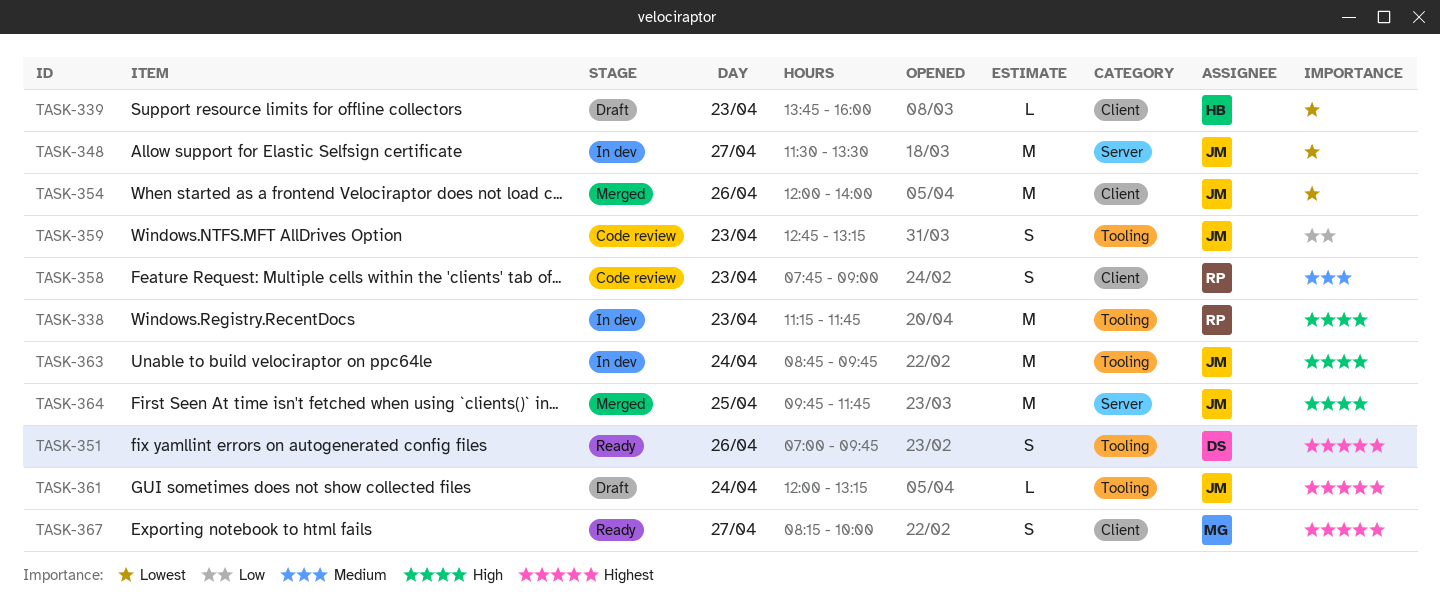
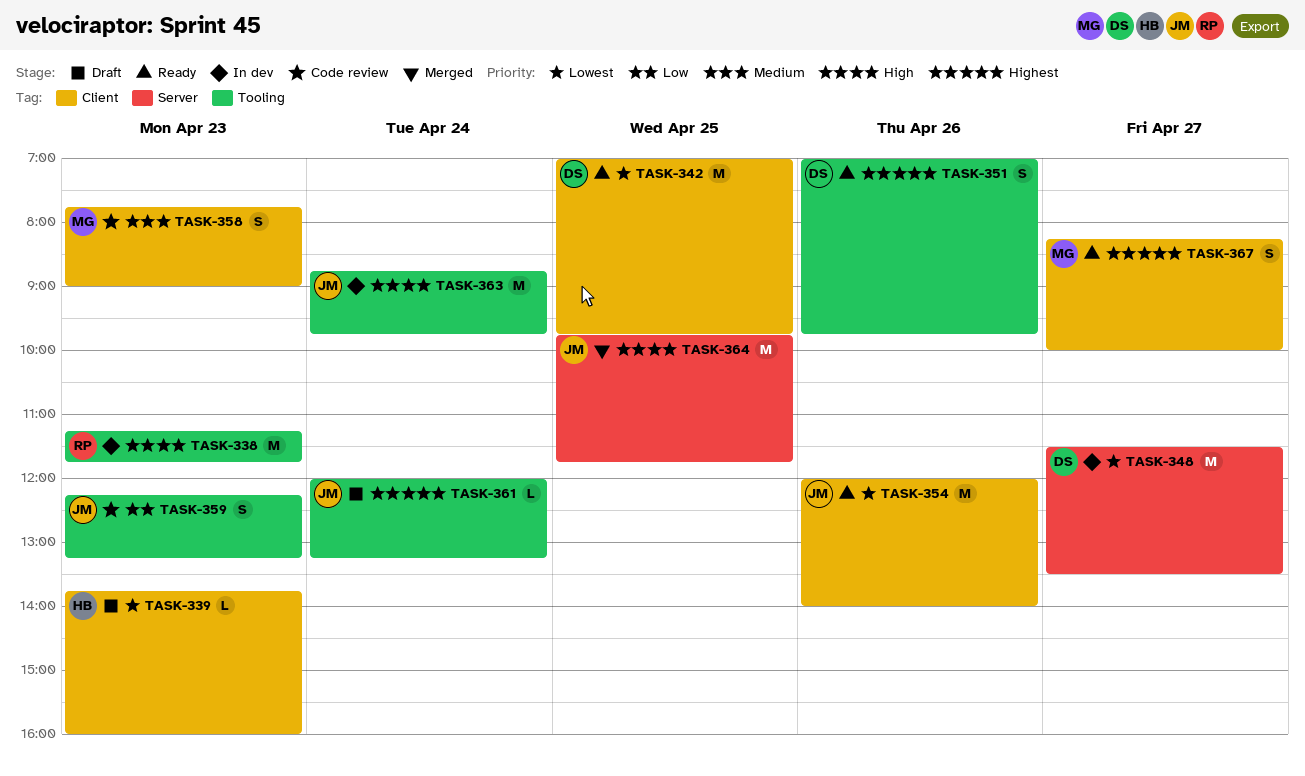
TASK-342: none -> present
TASK-348, owner: JM -> DS
TASK-354, status: Merged -> Ready
TASK-358, owner: RP -> MG
TASK-359, begins: 12:45 -> 12:15

